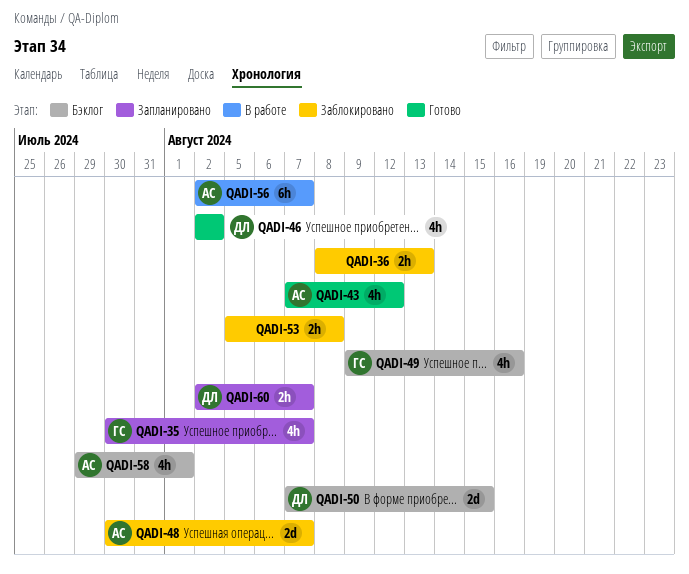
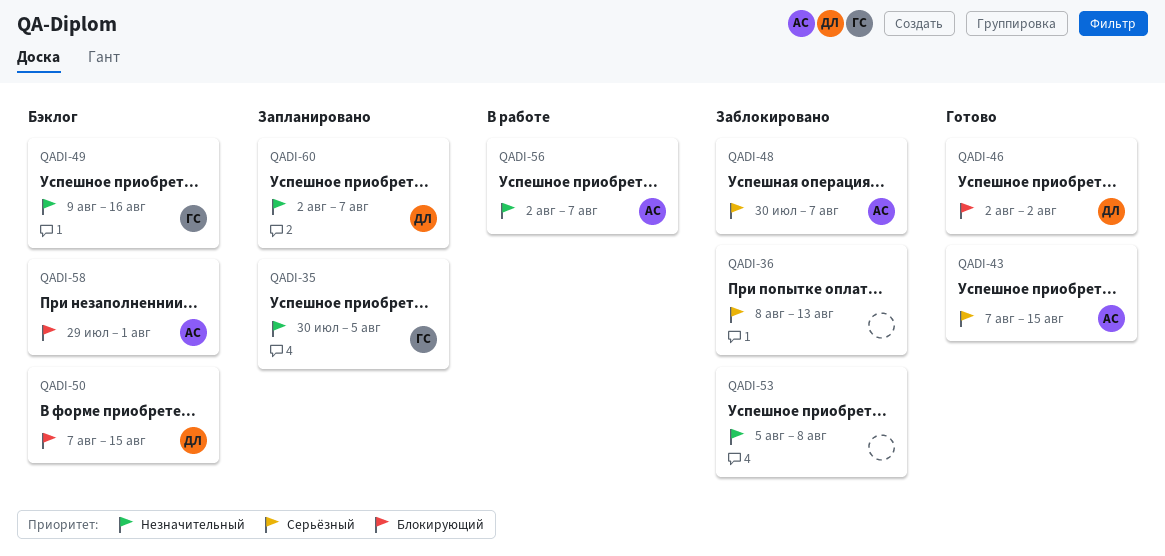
QADI-35, due: Aug 7 -> Aug 5
QADI-43, due: Aug 12 -> Aug 15

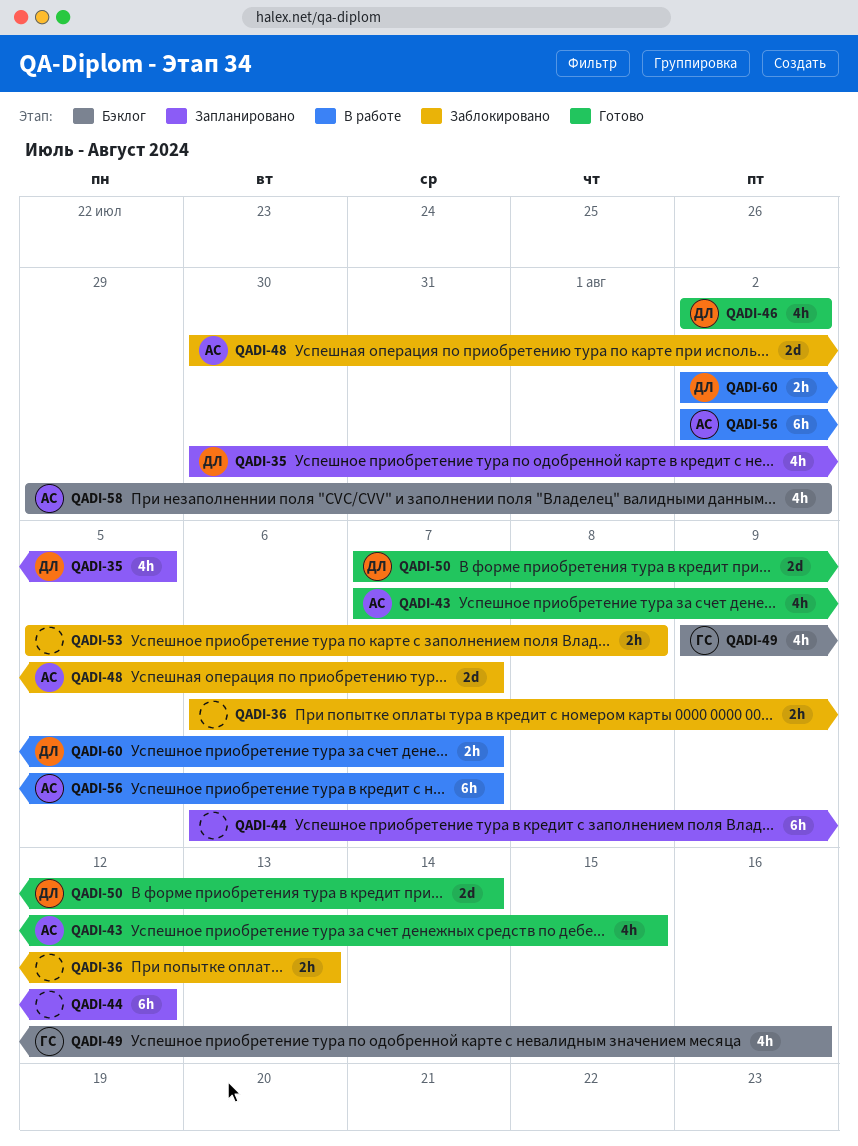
QADI-35, owner: ГС -> ДЛ
QADI-36, start: Aug 8 -> Aug 6
QADI-44: none -> present
QADI-50, status: Бэклог -> Готово
QADI-50, due: Aug 15 -> Aug 14
QADI-58, due: Aug 1 -> Aug 2
QADI-60, status: Запланировано -> В работе

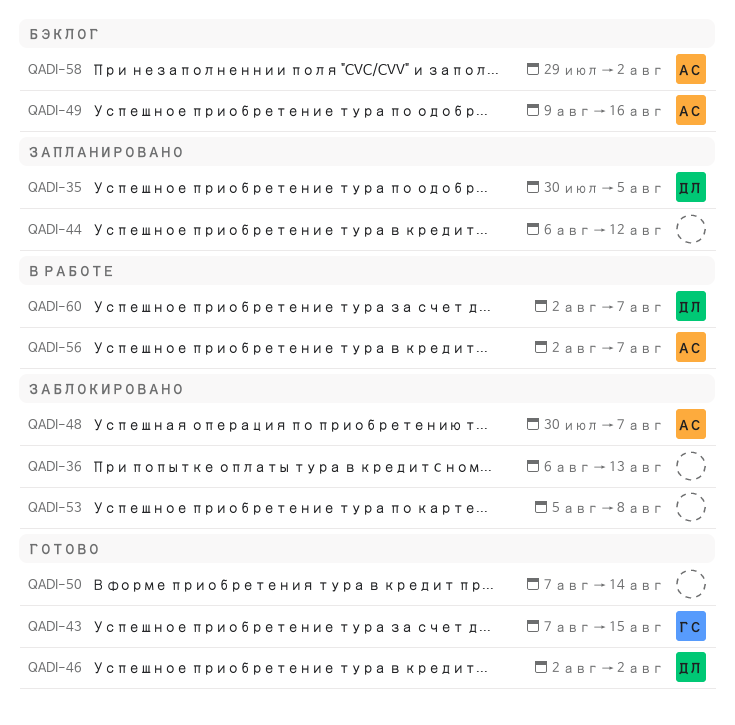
QADI-43, owner: АС -> ГС
QADI-49, owner: ГС -> АС
QADI-50, owner: ДЛ -> none

